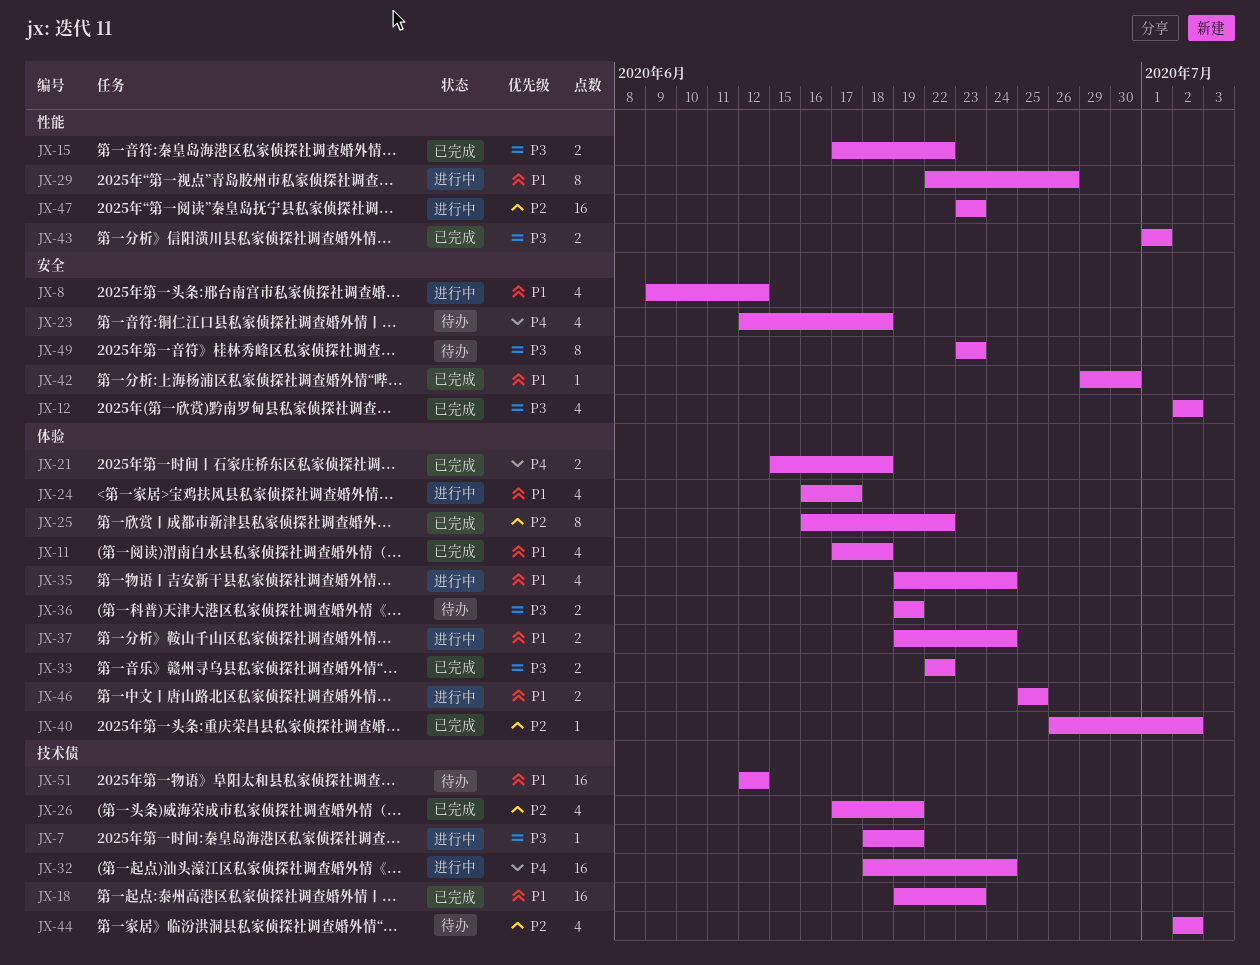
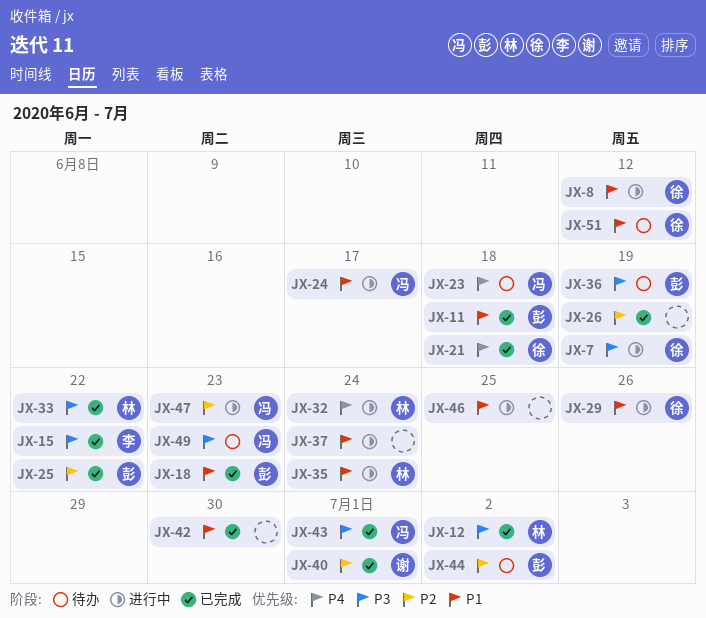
JX-40, due: Jul 2 -> Jul 1

